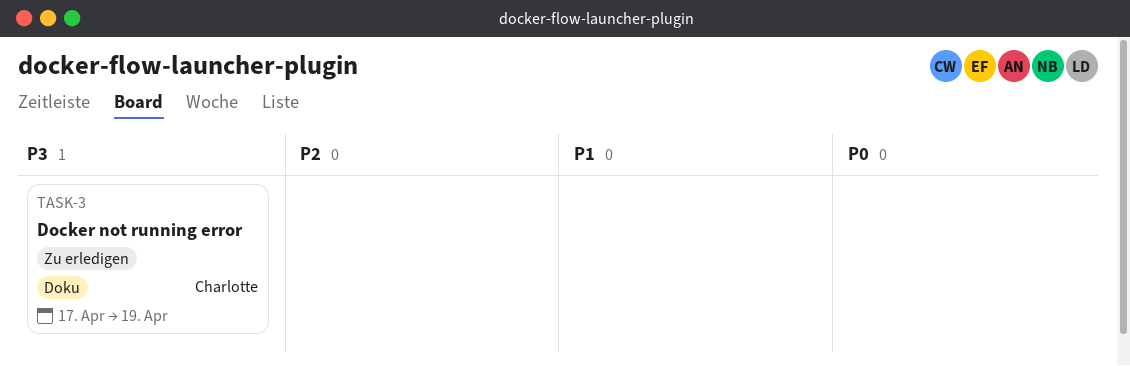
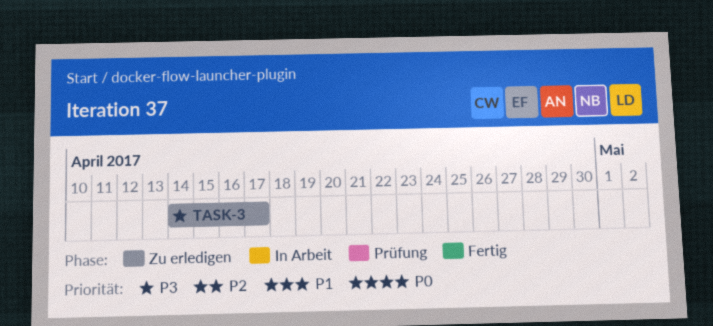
TASK-3, start: Apr 17 -> Apr 14
TASK-3, due: Apr 19 -> Apr 17

